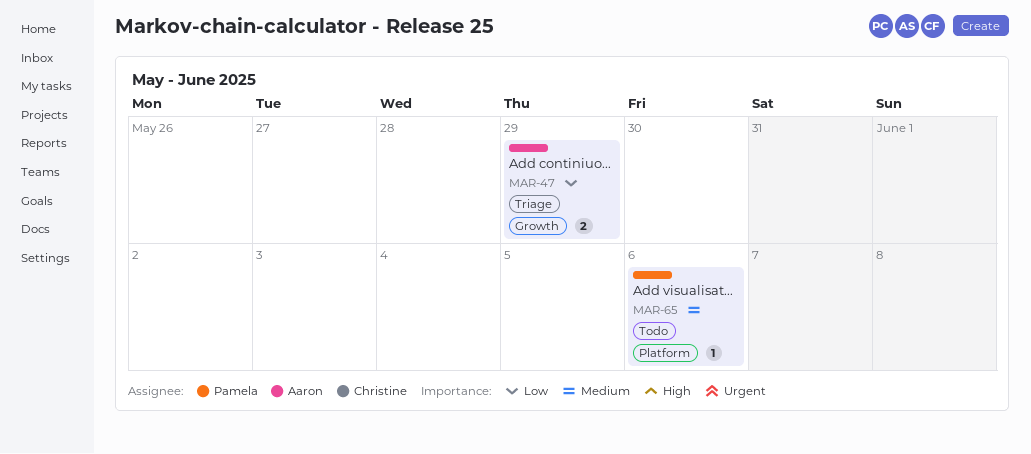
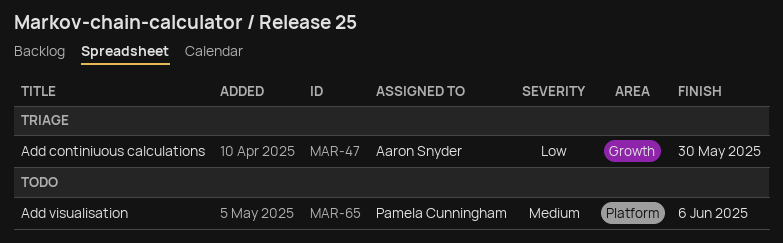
MAR-47, due: May 29 -> May 30

